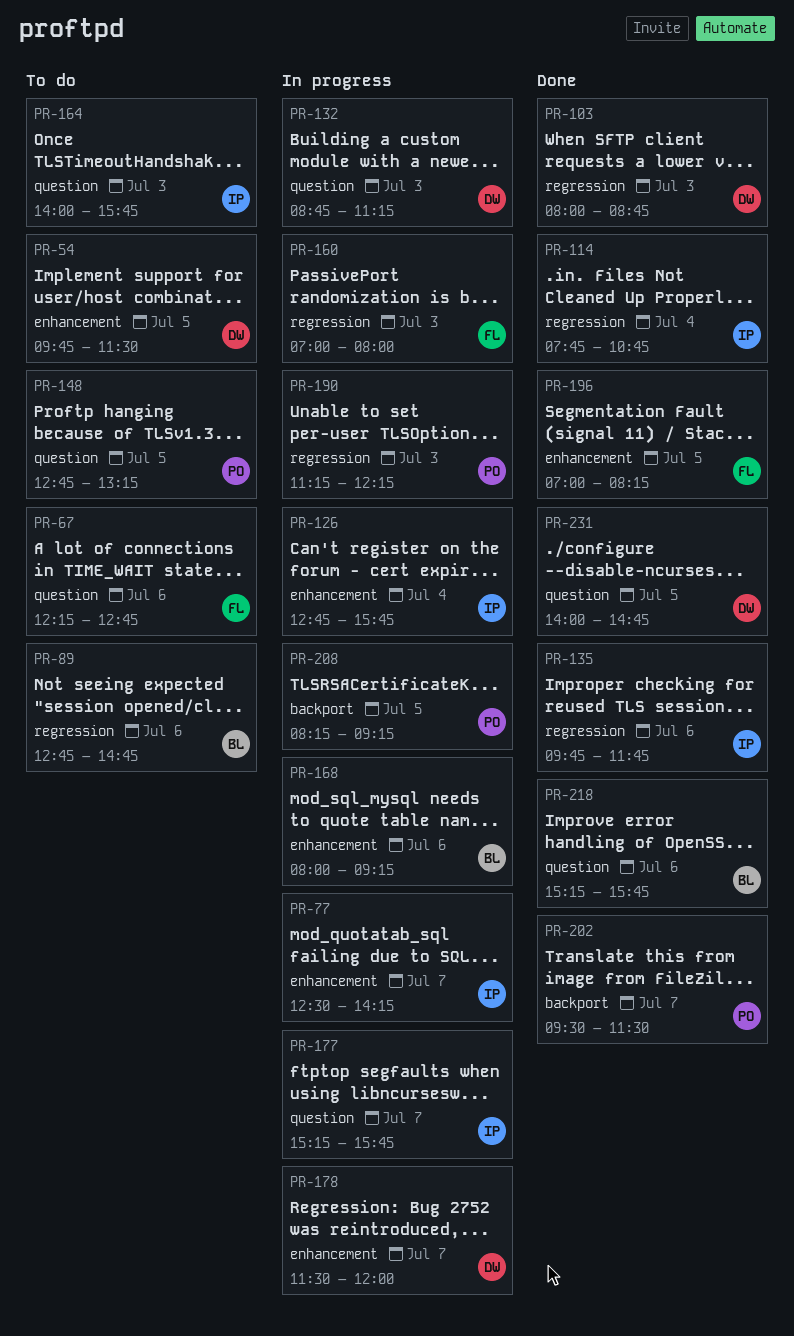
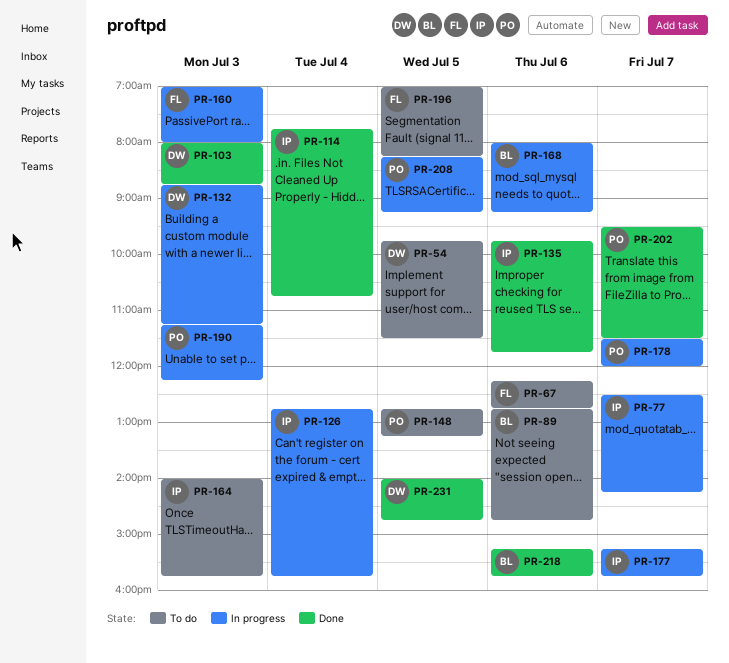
PR-178, owner: DW -> PO
PR-196, status: Done -> To do

